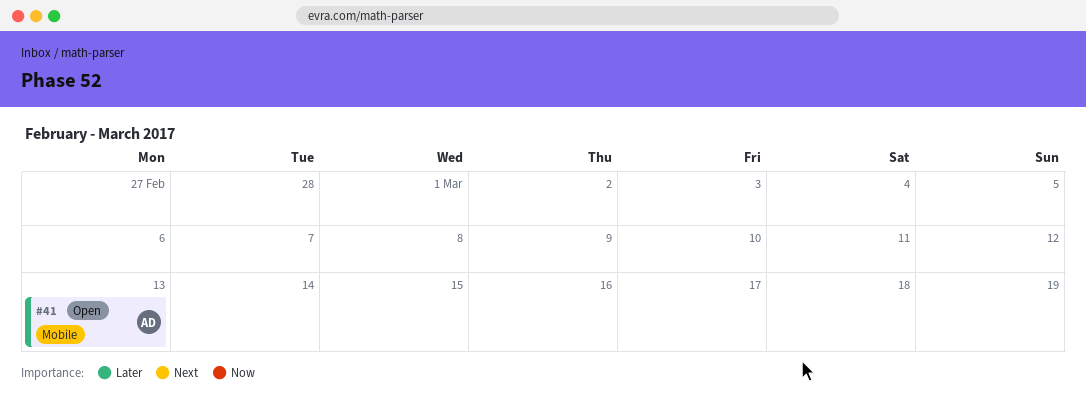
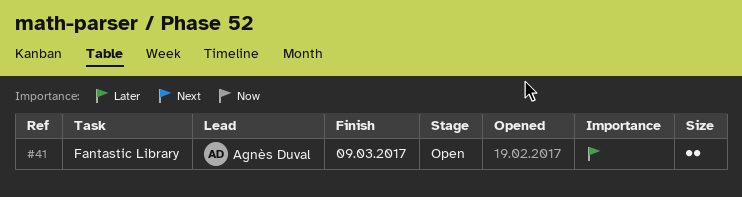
#41, due: Mar 13 -> Mar 9

